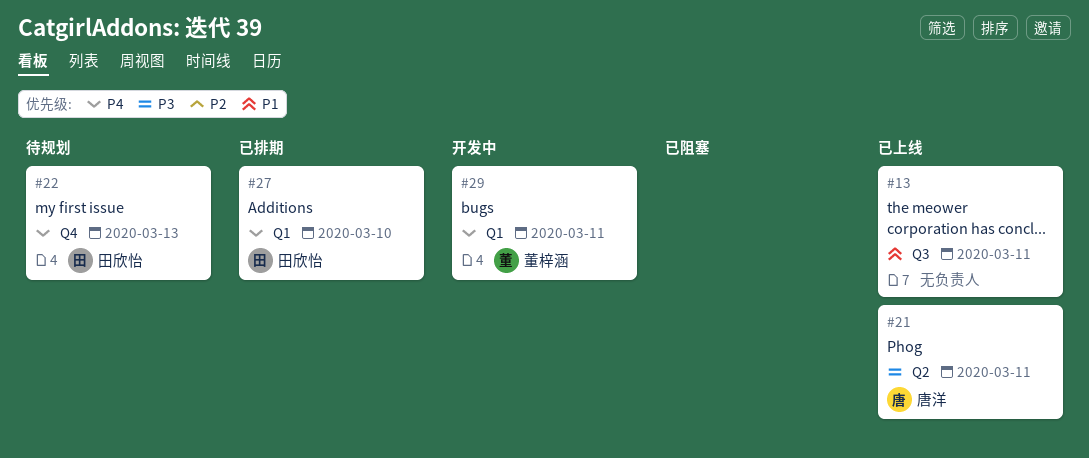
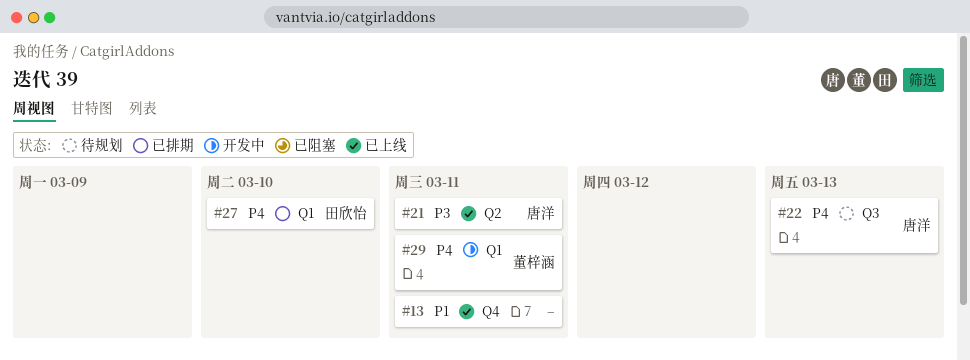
#13, label: Q3 -> Q4
#22, owner: 田欣怡 -> 唐洋
#22, label: Q4 -> Q3

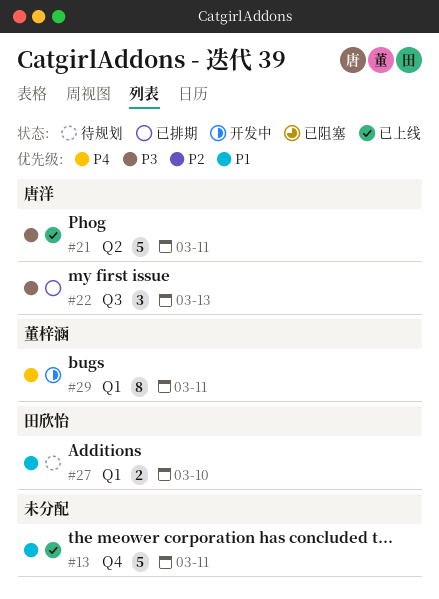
#22, status: 待规划 -> 已排期
#22, priority: P4 -> P3
#27, status: 已排期 -> 待规划
#27, priority: P4 -> P1

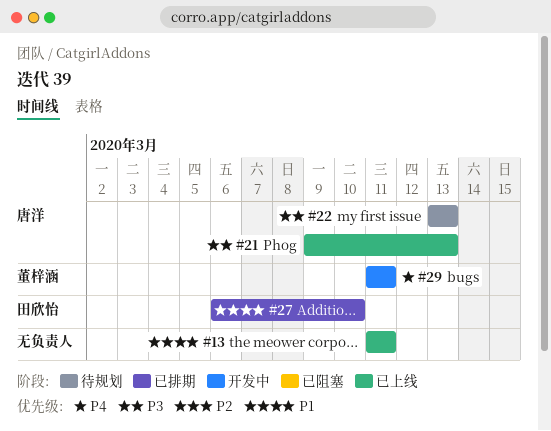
#21, due: Mar 11 -> Mar 13
#22, status: 已排期 -> 待规划
#27, status: 待规划 -> 已排期

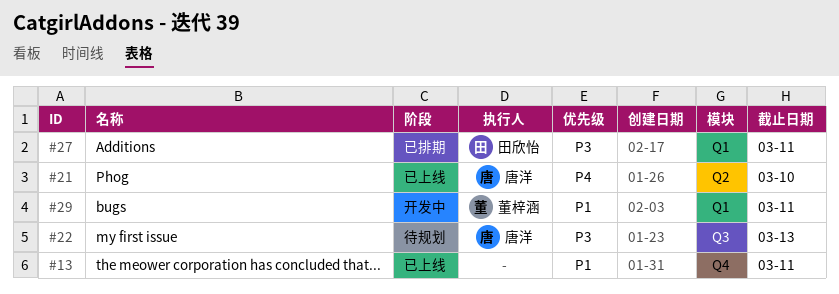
#21, priority: P3 -> P4
#21, due: Mar 13 -> Mar 10
#27, priority: P1 -> P3
#27, due: Mar 10 -> Mar 11
#29, priority: P4 -> P1

